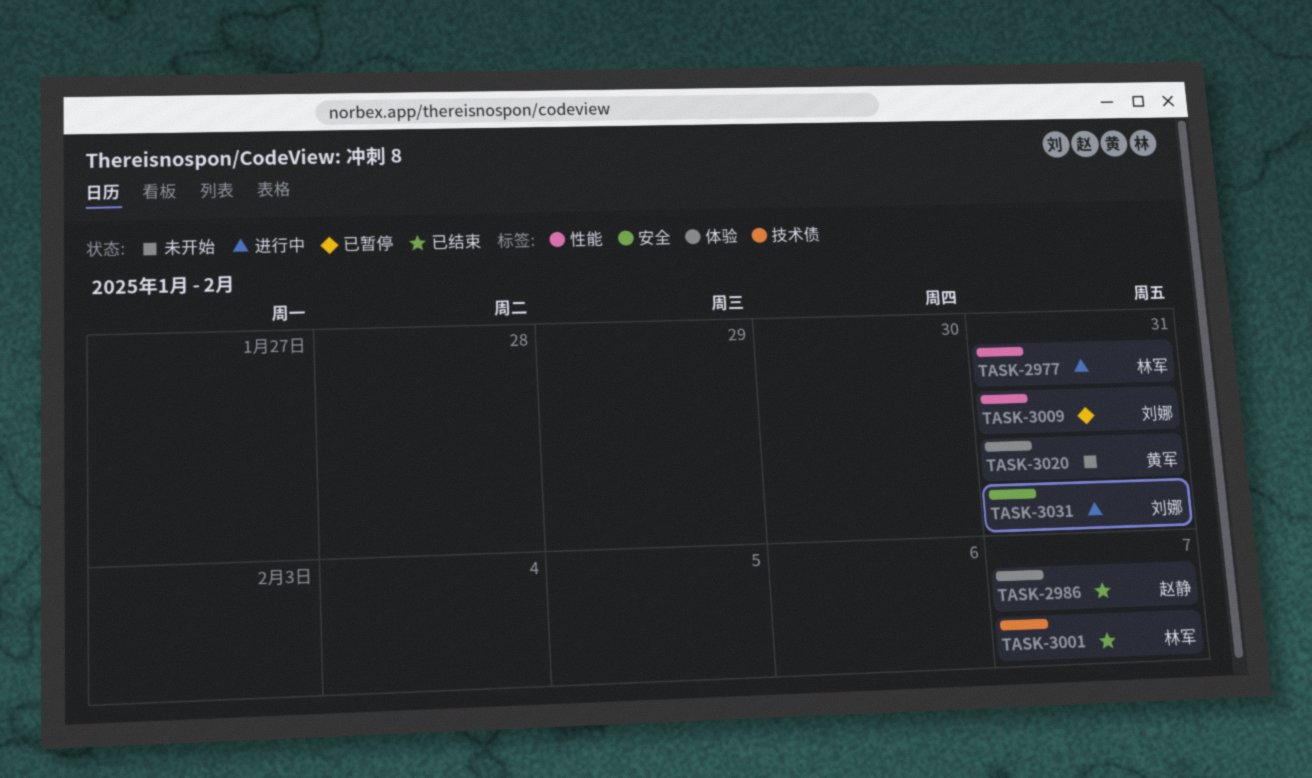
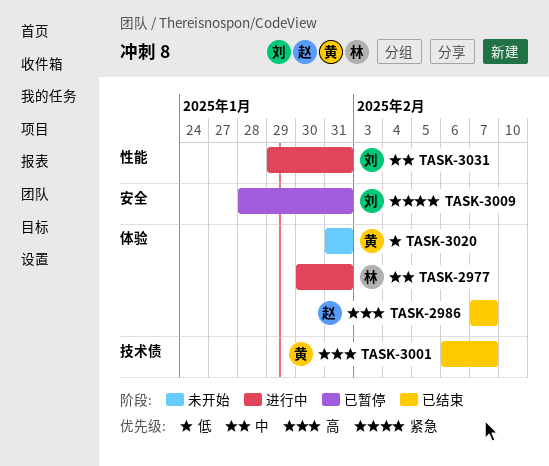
TASK-2977, label: 性能 -> 体验
TASK-3001, owner: 林军 -> 黄军
TASK-3009, label: 性能 -> 安全
TASK-3031, label: 安全 -> 性能

